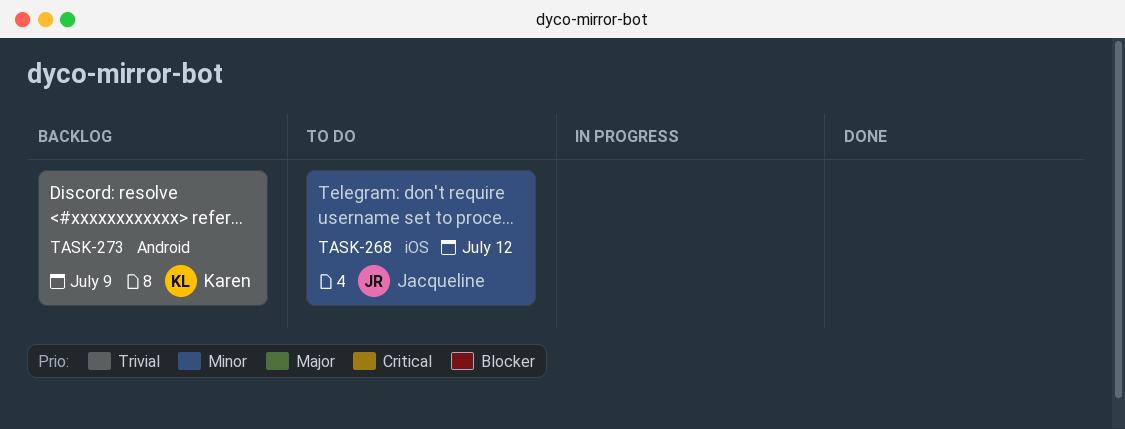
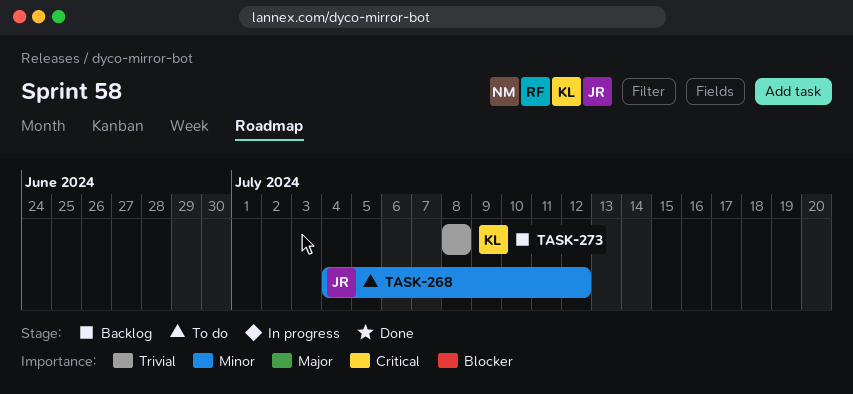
TASK-273, due: Jul 9 -> Jul 8

